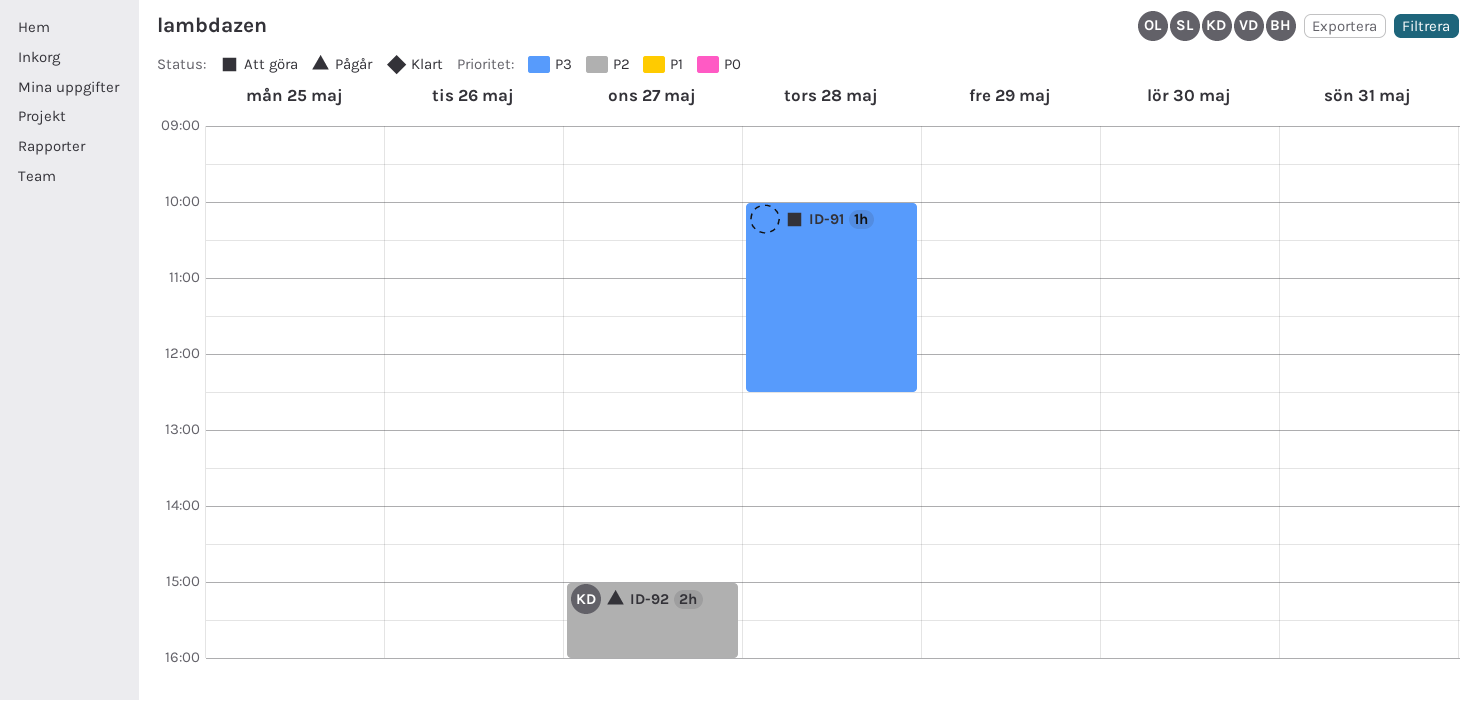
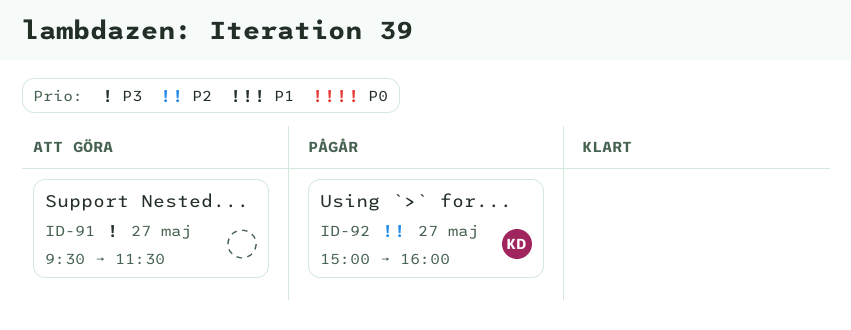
ID-91, day: May 28 -> May 27
ID-91, begins: 10:00 -> 09:30
ID-91, ends: 12:30 -> 11:30

